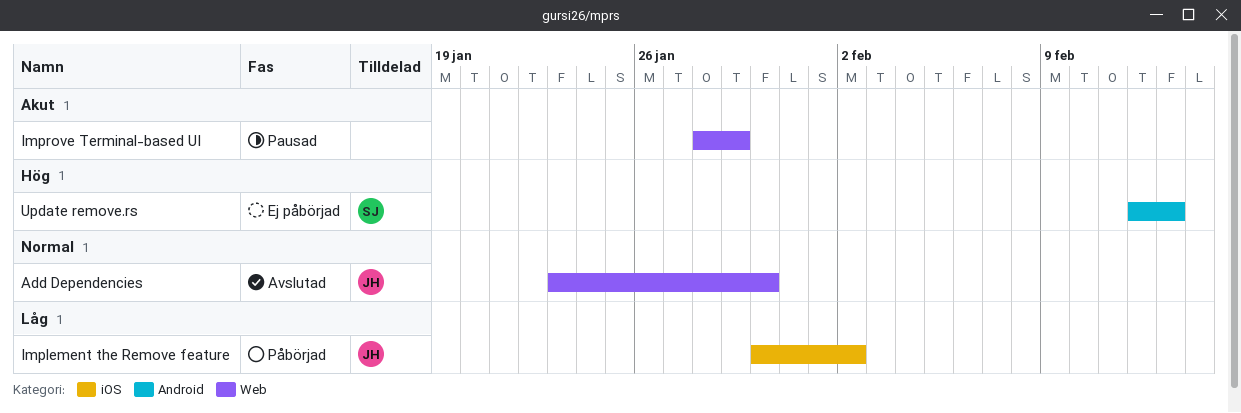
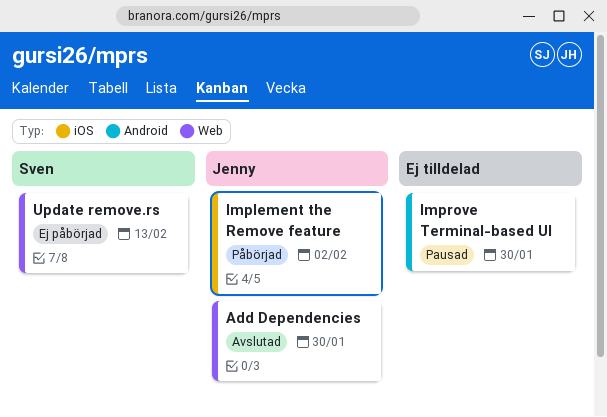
Improve Terminal-based UI, label: Web -> Android
Improve Terminal-based UI, due: Jan 29 -> Jan 30
Update remove.rs, label: Android -> Web

